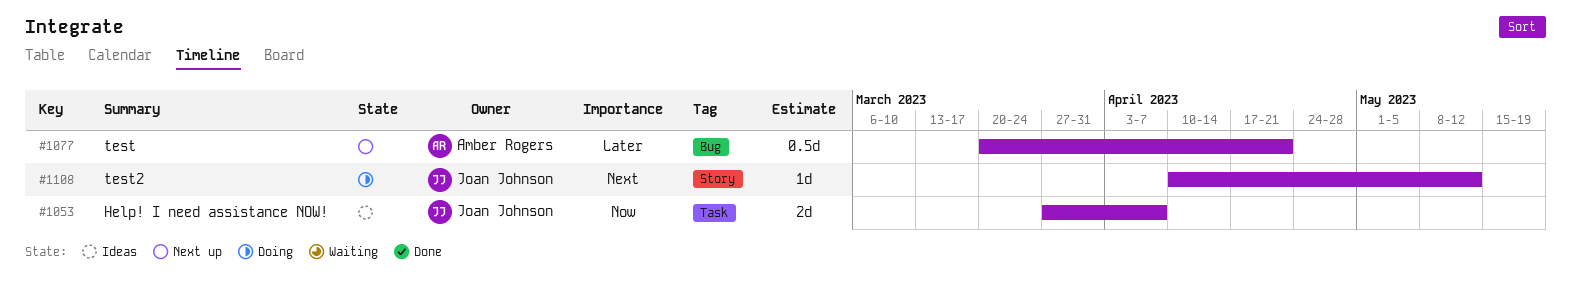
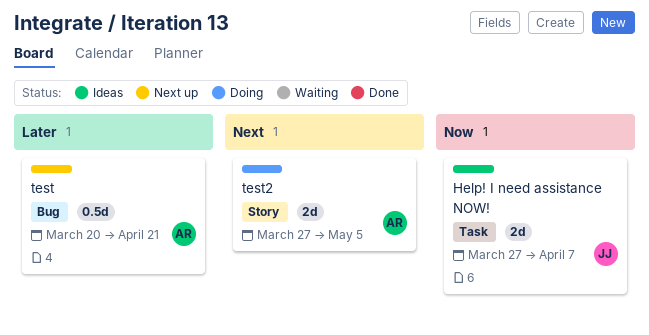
test2, owner: Joan Johnson -> Amber Rogers
test2, estimate: 1d -> 2d
test2, start: Apr 10 -> Mar 27
test2, due: May 12 -> May 5

